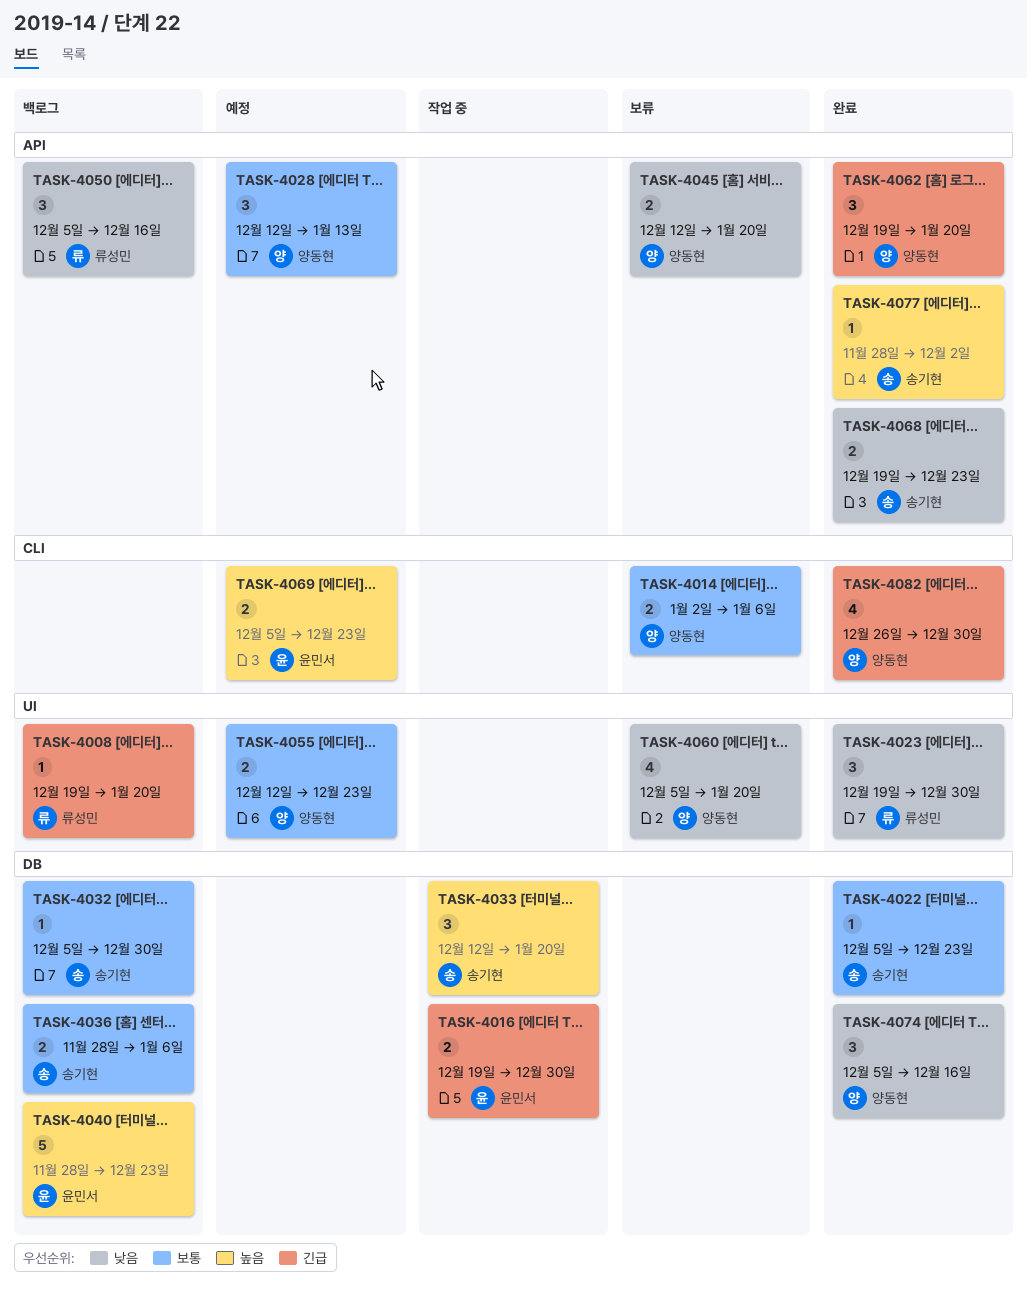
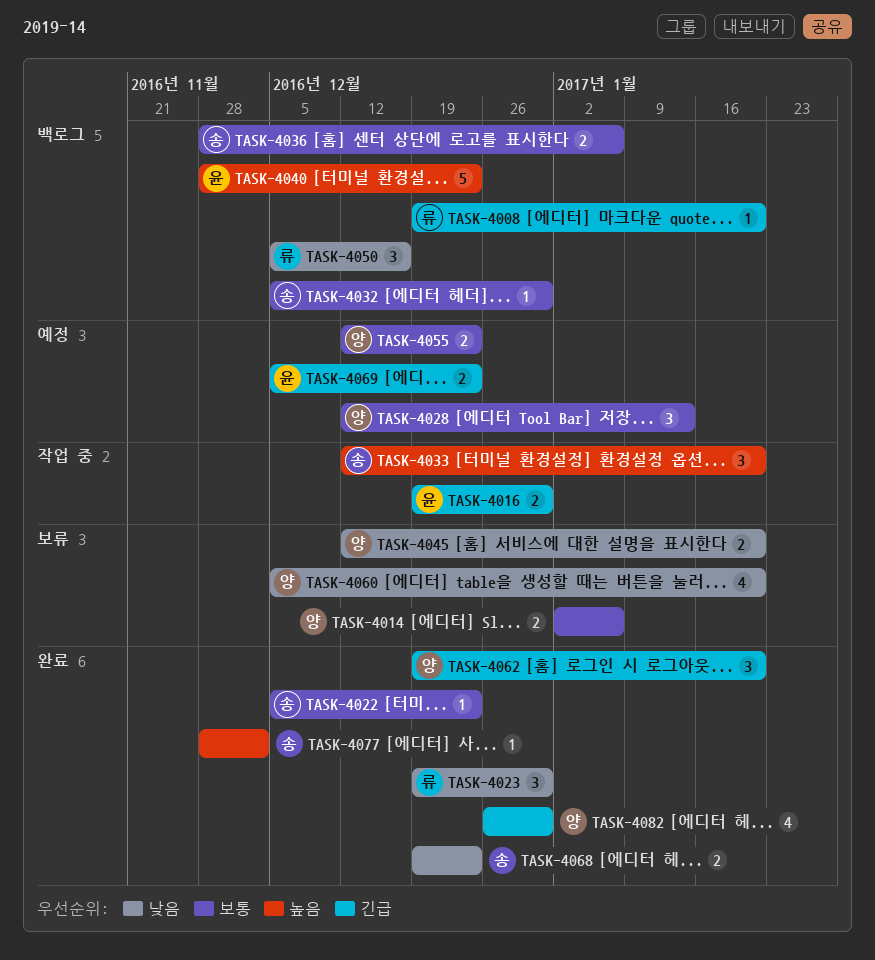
TASK-4069, priority: 높음 -> 긴급
TASK-4074: present -> none

